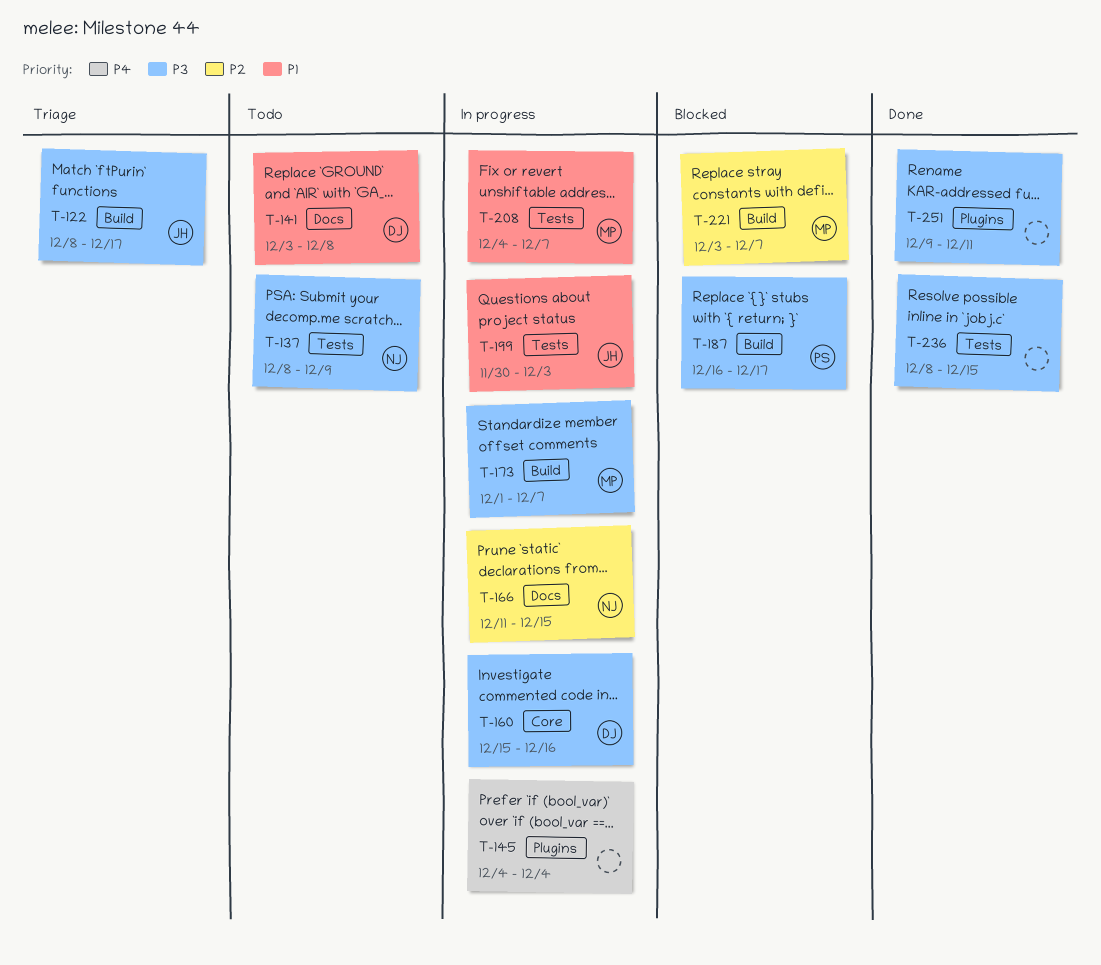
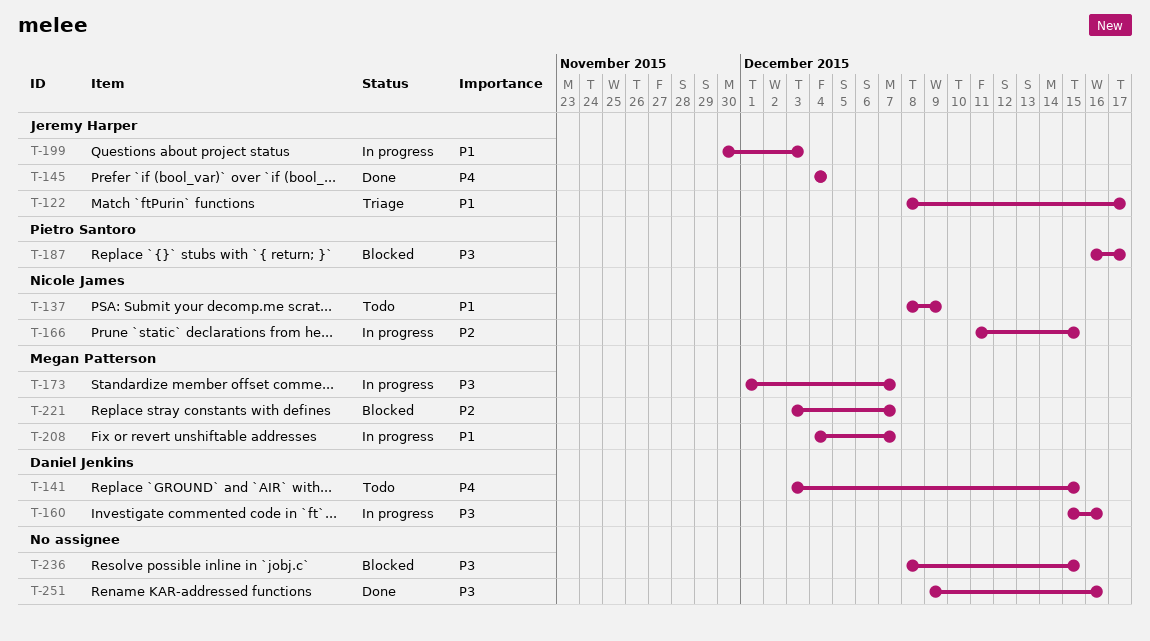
T-122, priority: P3 -> P1
T-137, priority: P3 -> P1
T-141, priority: P1 -> P4
T-141, due: Dec 8 -> Dec 15
T-145, status: In progress -> Done
T-145, owner: none -> Jeremy Harper
T-236, status: Done -> Blocked
T-251, due: Dec 11 -> Dec 16

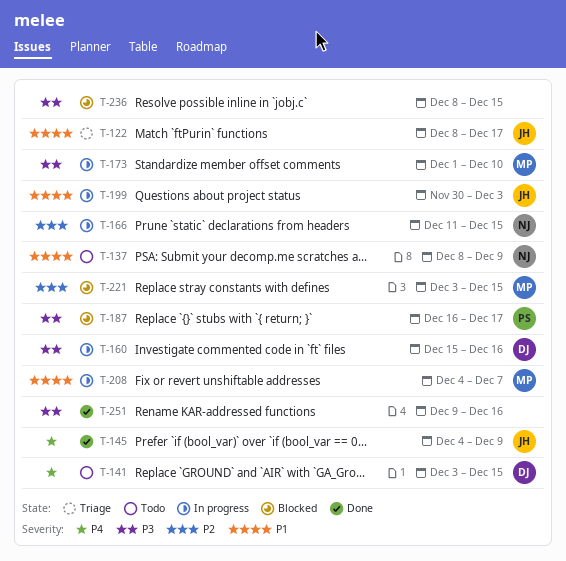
T-145, due: Dec 4 -> Dec 9
T-173, due: Dec 7 -> Dec 10
T-221, due: Dec 7 -> Dec 15

